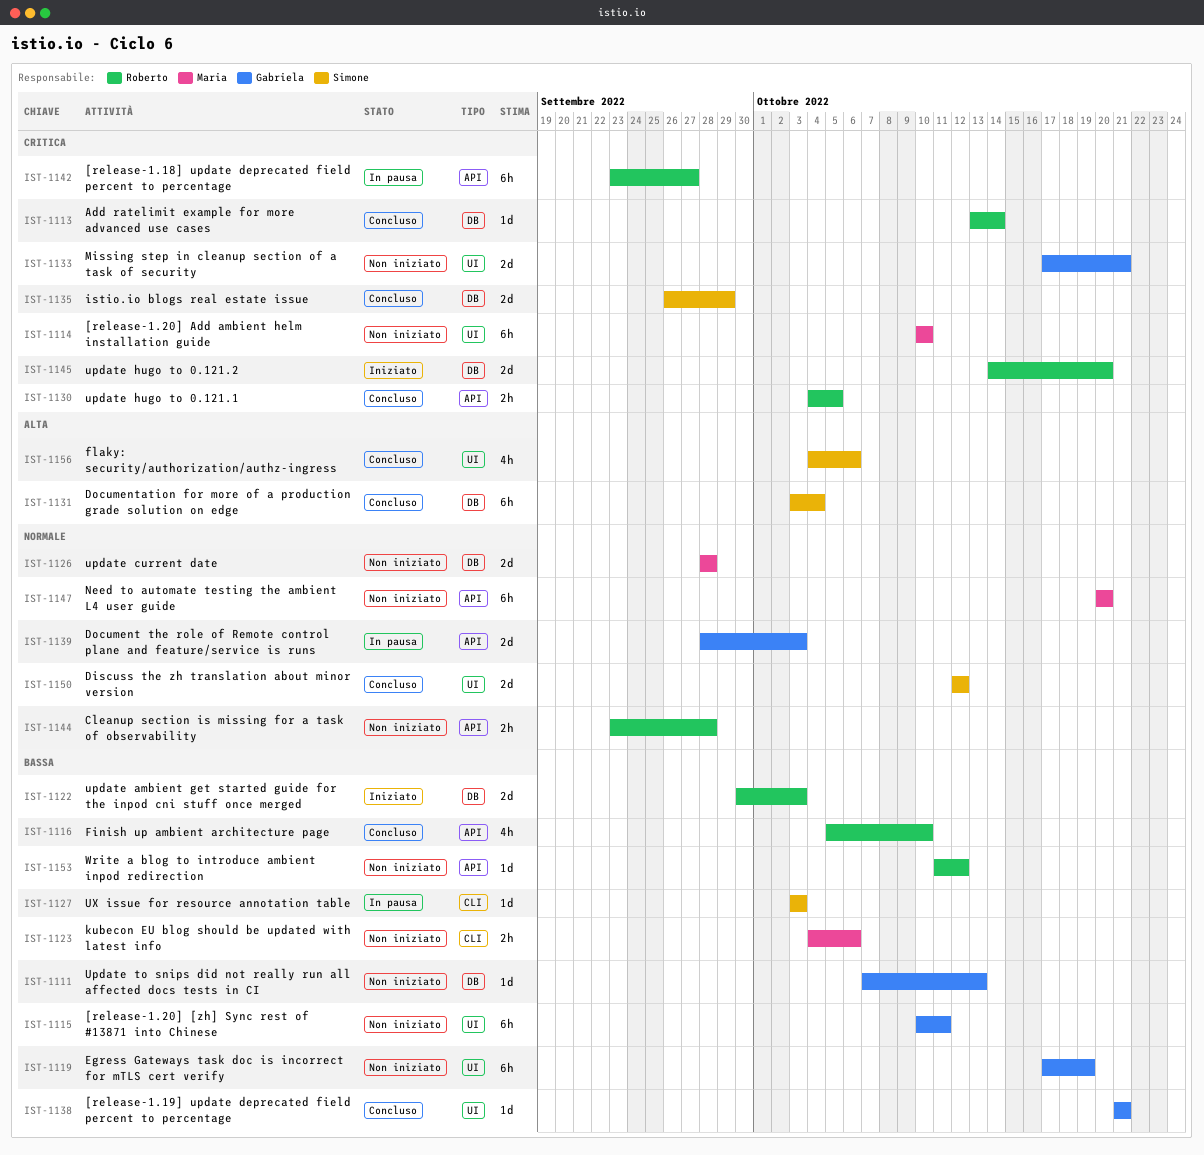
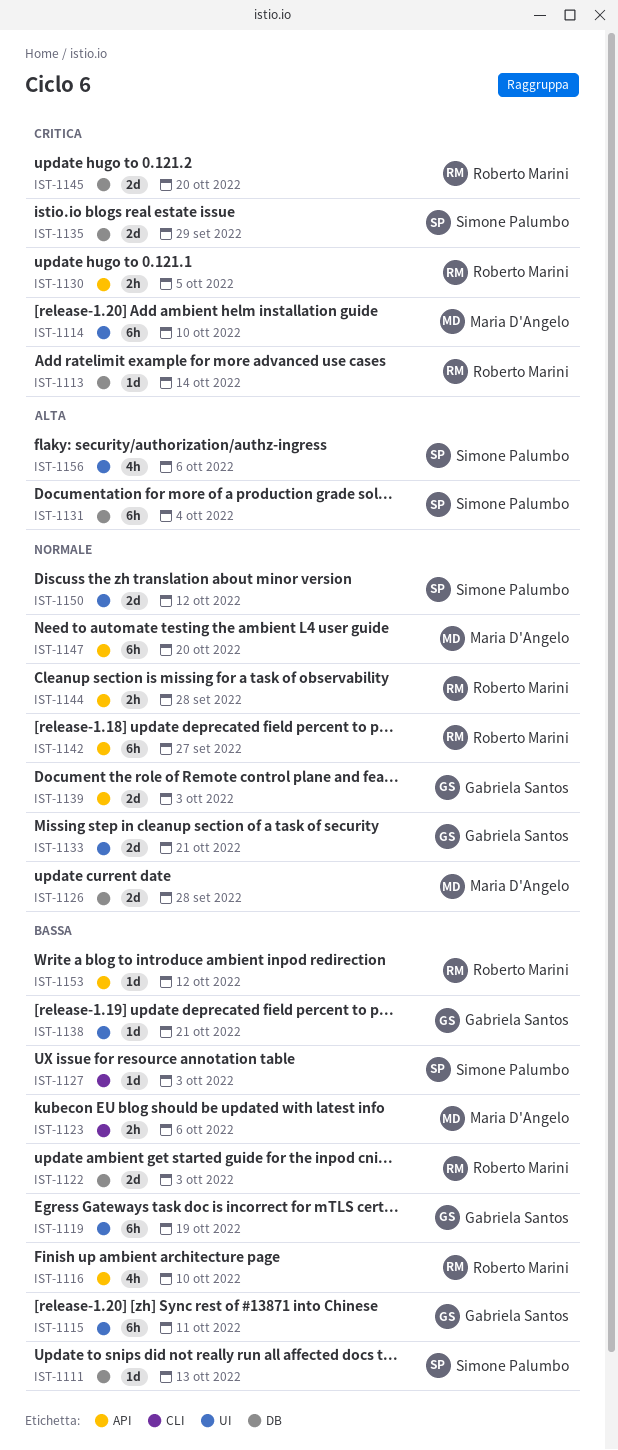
IST-1111, owner: Gabriela Santos -> Simone Palumbo
IST-1133, priority: Critica -> Normale
IST-1142, priority: Critica -> Normale

